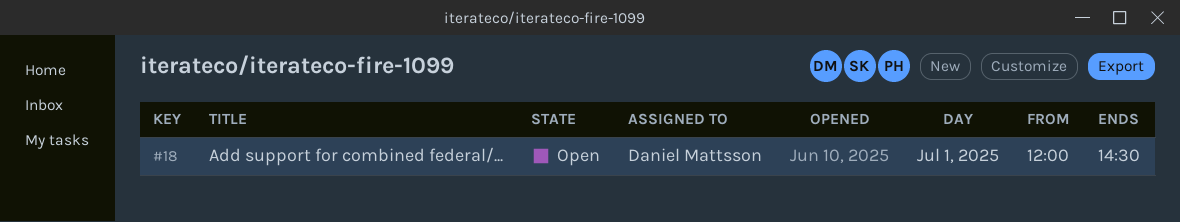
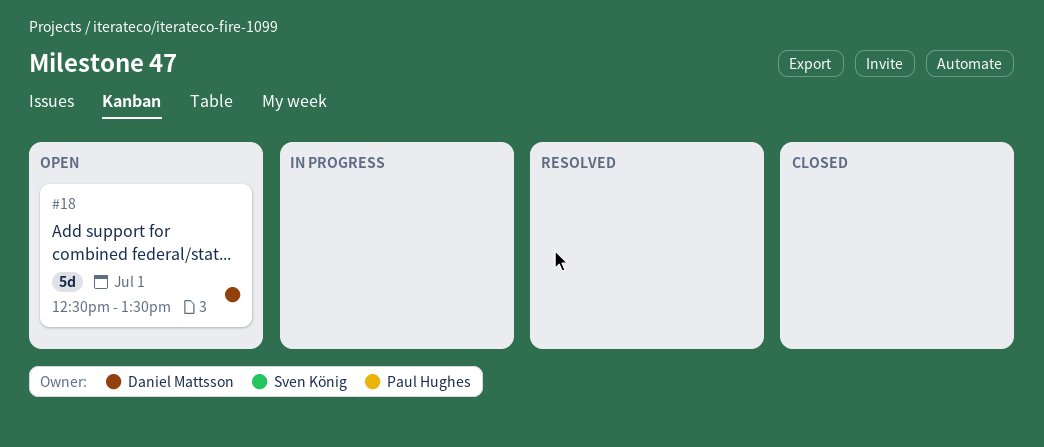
#18, begins: 12:00 -> 12:30
#18, ends: 14:30 -> 13:30

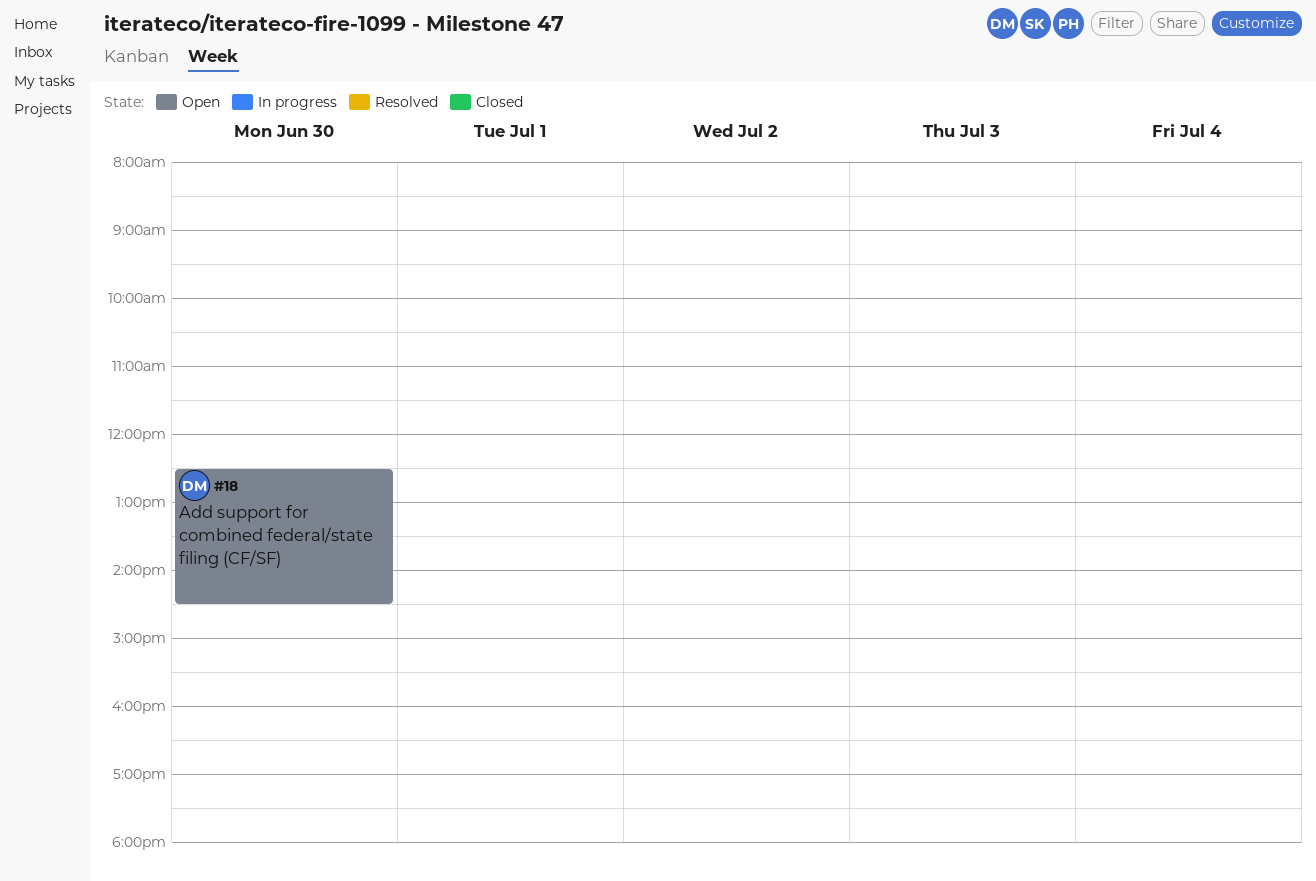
#18, day: Jul 1 -> Jun 30
#18, ends: 13:30 -> 14:30

